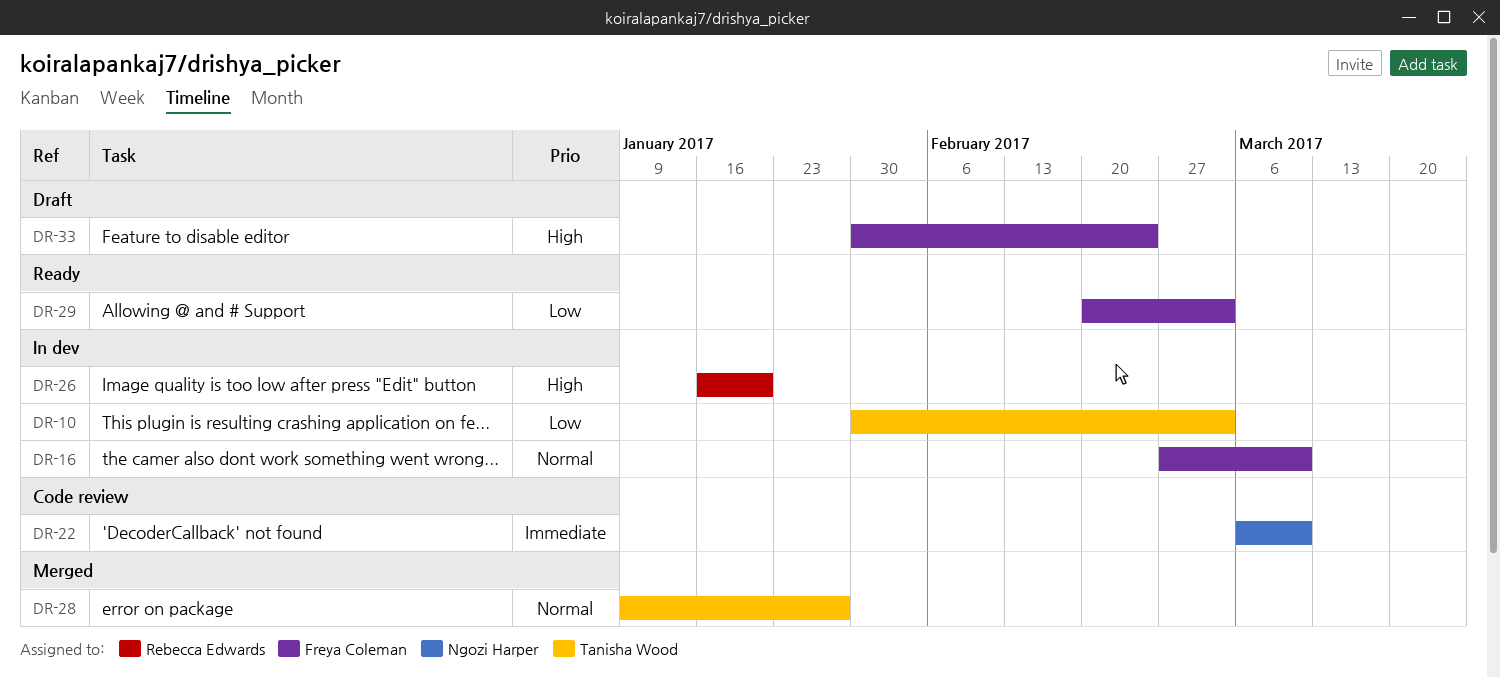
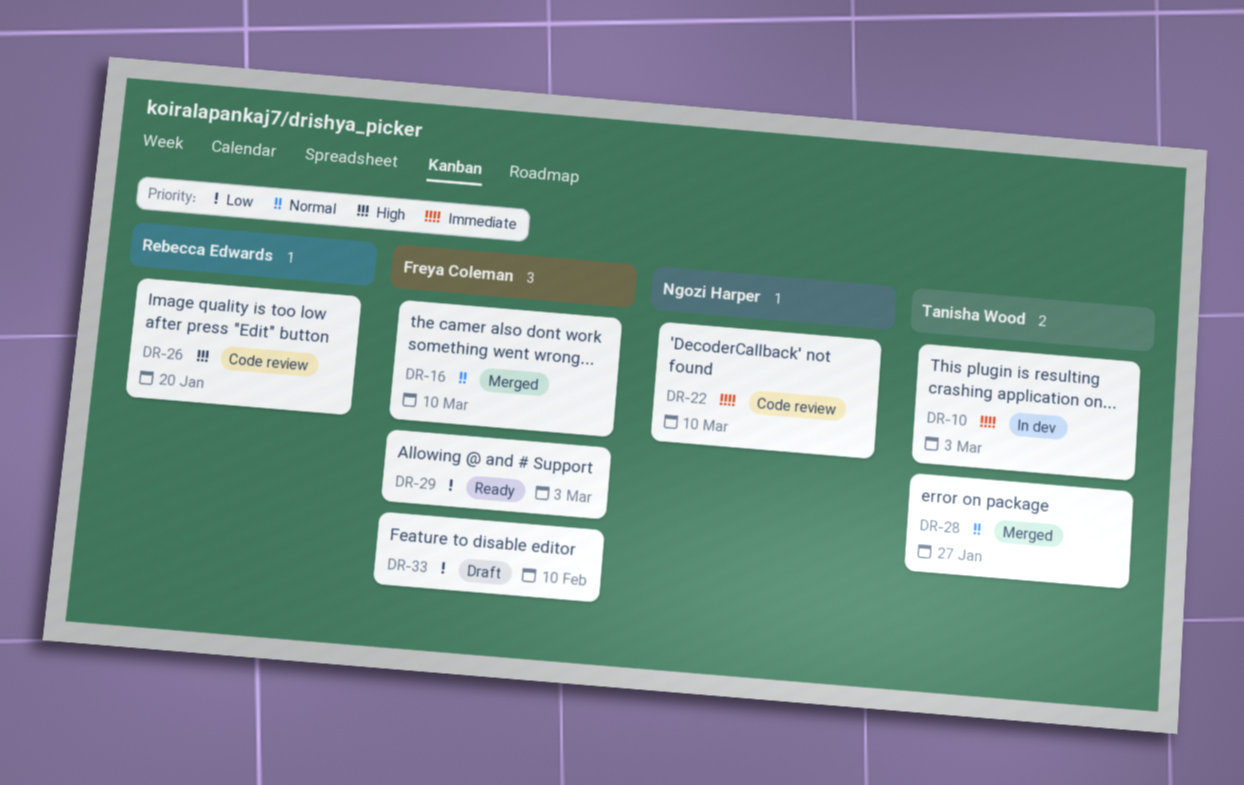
DR-10, priority: Low -> Immediate
DR-16, status: In dev -> Merged
DR-26, status: In dev -> Code review
DR-33, priority: High -> Low
DR-33, due: Feb 24 -> Feb 10

